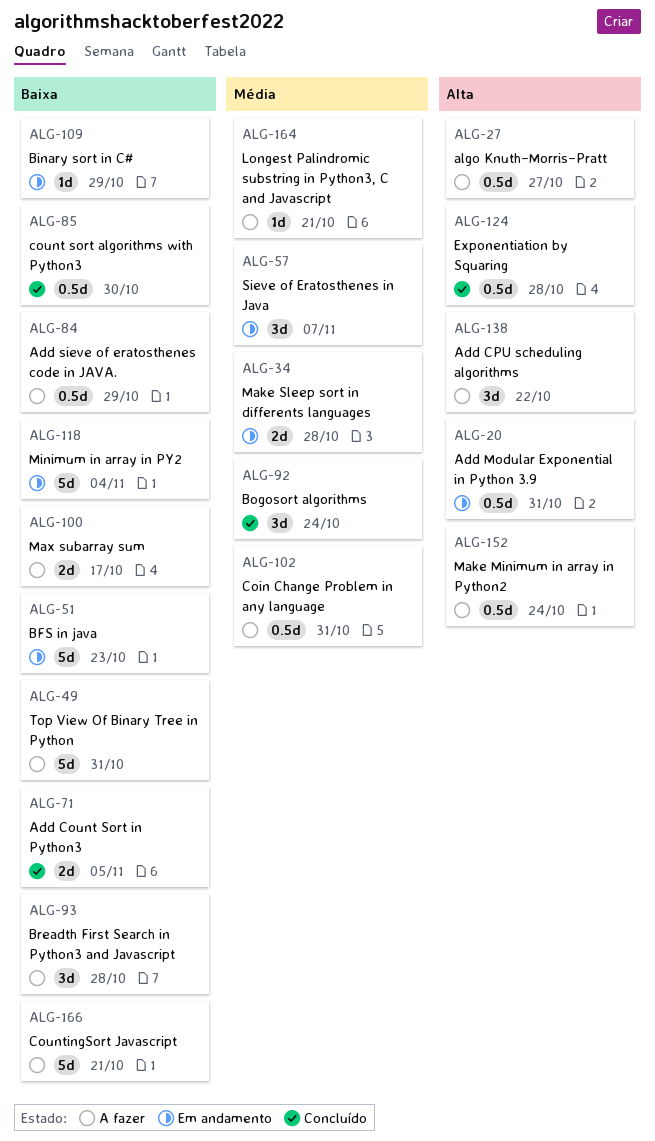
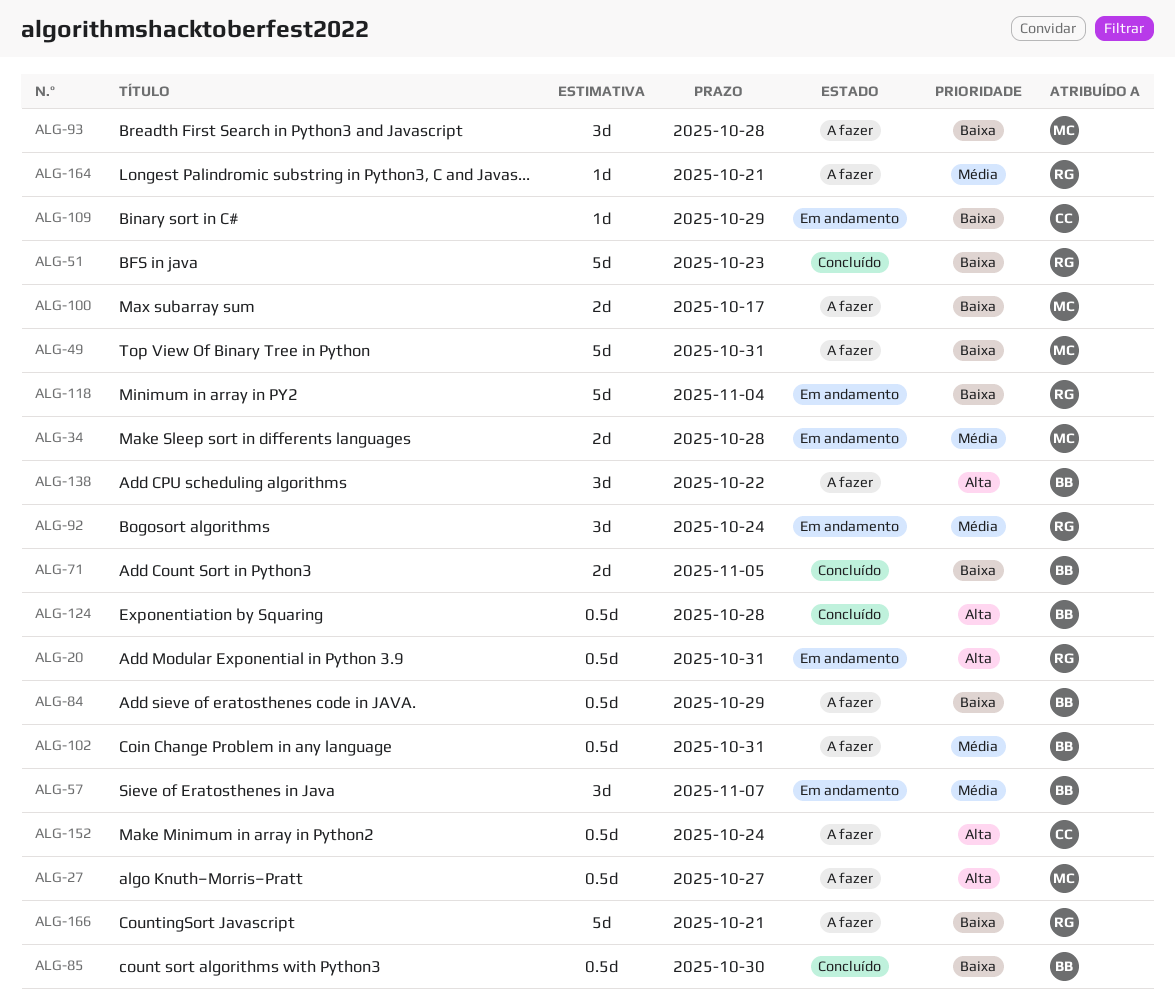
ALG-51, status: Em andamento -> Concluído
ALG-92, status: Concluído -> Em andamento

